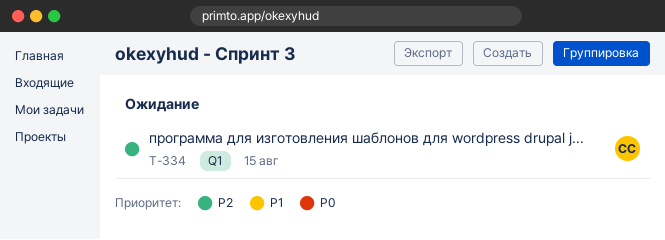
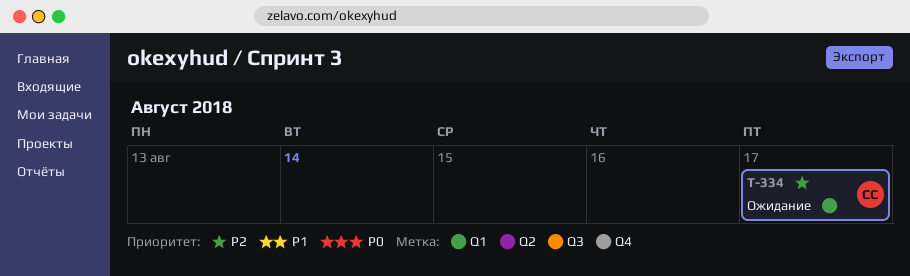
T-334, due: Aug 15 -> Aug 17

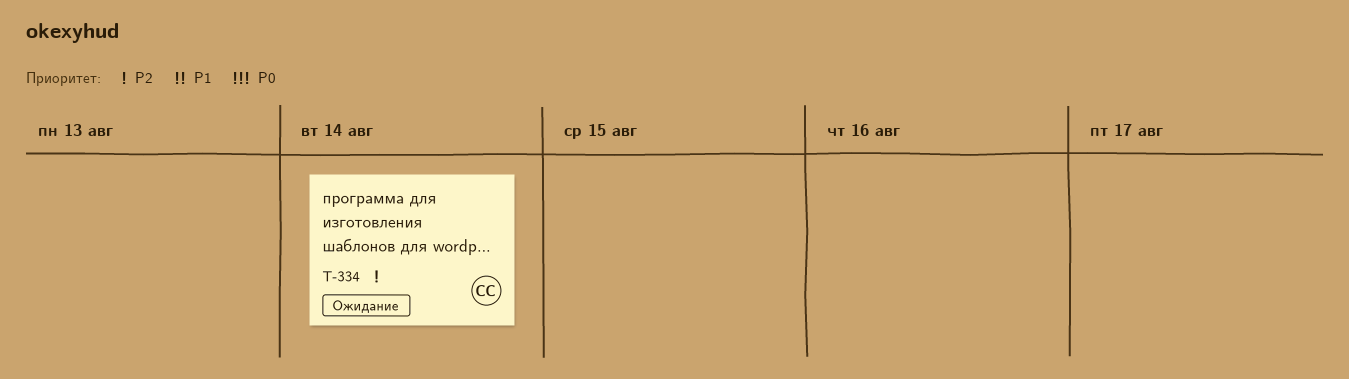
T-334, due: Aug 17 -> Aug 14

